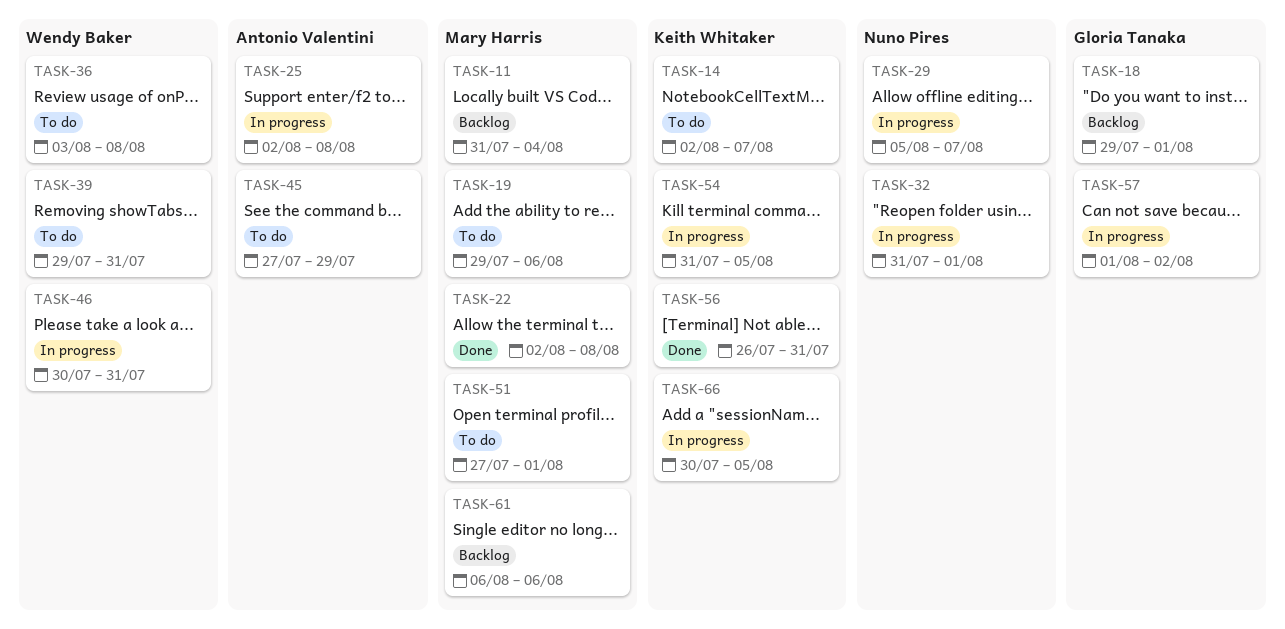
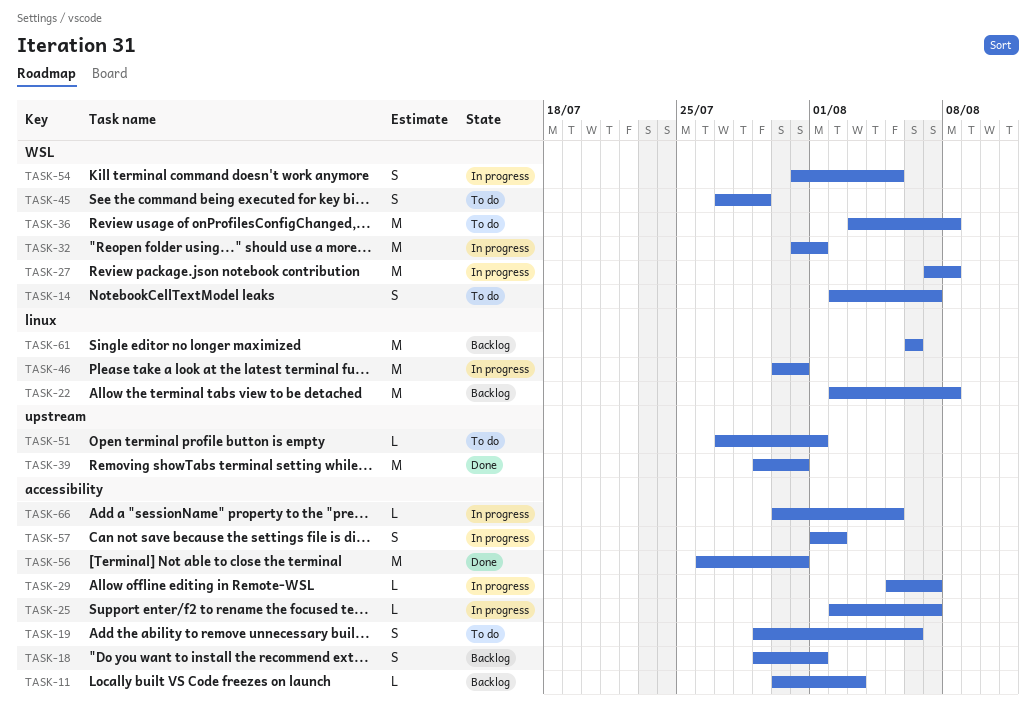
TASK-11, start: Jul 31 -> Jul 30
TASK-11, due: Aug 4 -> Aug 3
TASK-22, status: Done -> Backlog
TASK-25, due: Aug 8 -> Aug 7
TASK-27: none -> present
TASK-39, status: To do -> Done

